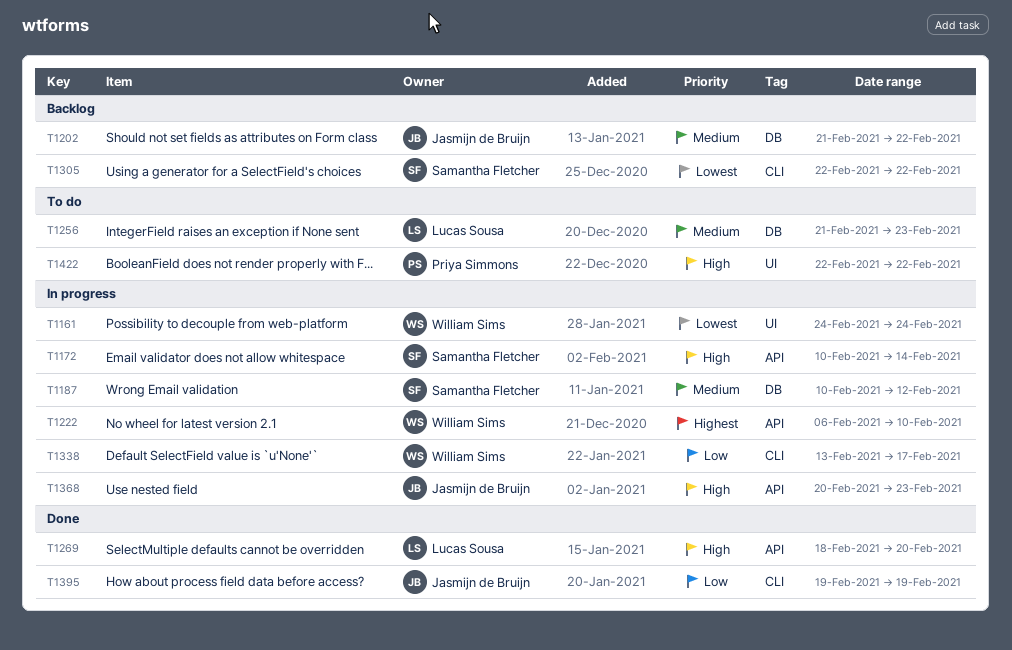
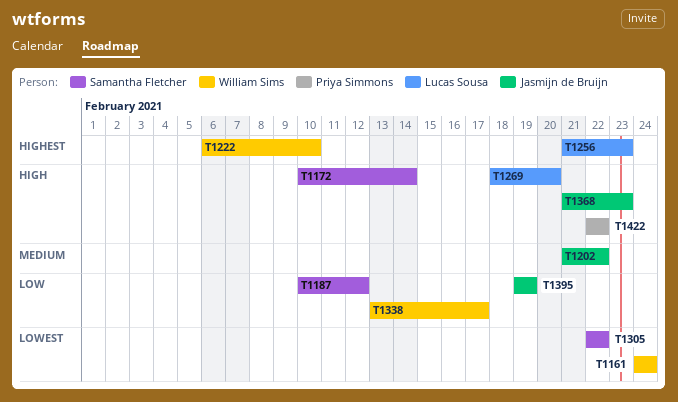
T1187, priority: Medium -> Low
T1256, priority: Medium -> Highest
T1368, start: Feb 20 -> Feb 21

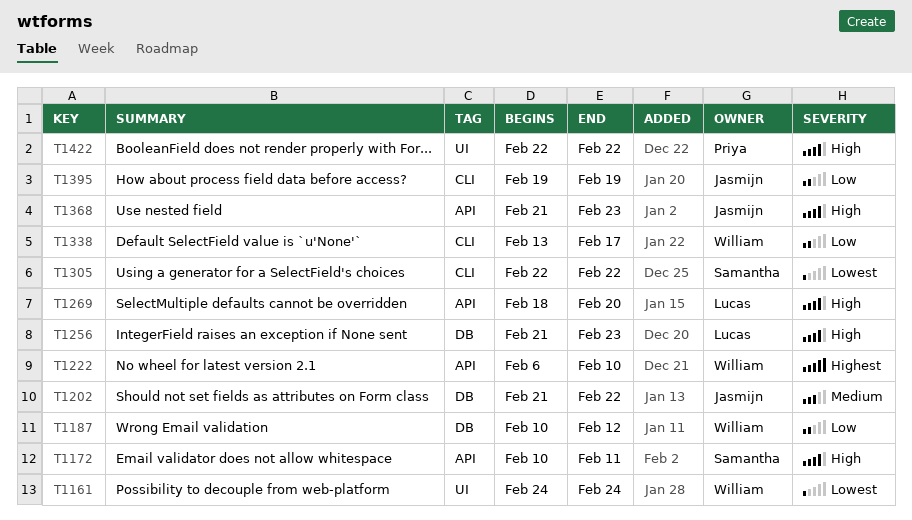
T1172, due: Feb 14 -> Feb 11
T1187, owner: Samantha Fletcher -> William Sims
T1256, priority: Highest -> High

